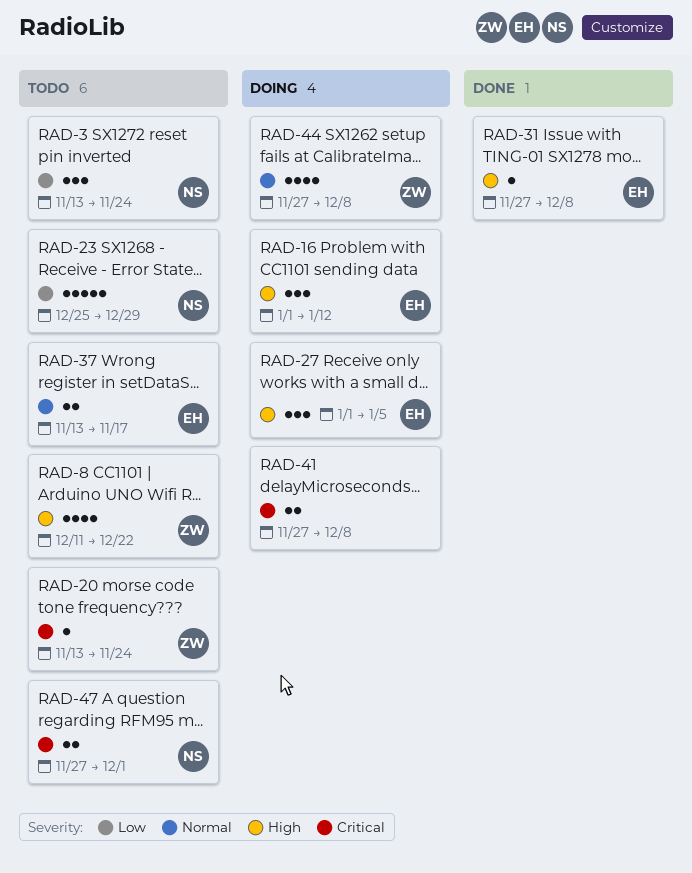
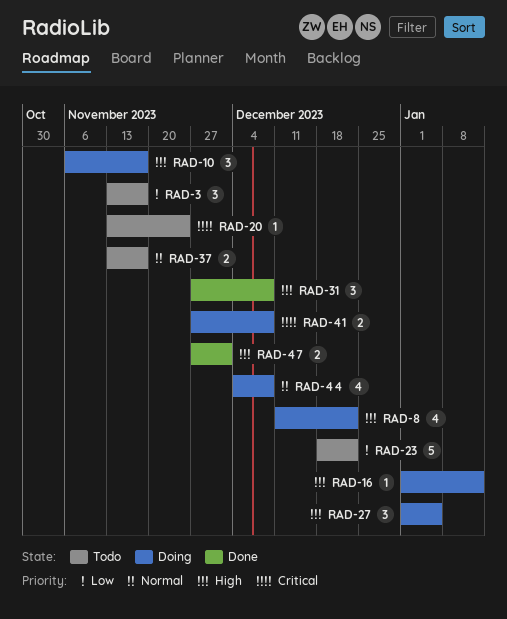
RAD-3, due: Nov 24 -> Nov 17
RAD-8, status: Todo -> Doing
RAD-10: none -> present
RAD-16, estimate: 3 -> 1
RAD-23, start: Dec 25 -> Dec 18
RAD-23, due: Dec 29 -> Dec 22
RAD-31, estimate: 1 -> 3
RAD-44, start: Nov 27 -> Dec 4
RAD-47, status: Todo -> Done
RAD-47, priority: Critical -> High

